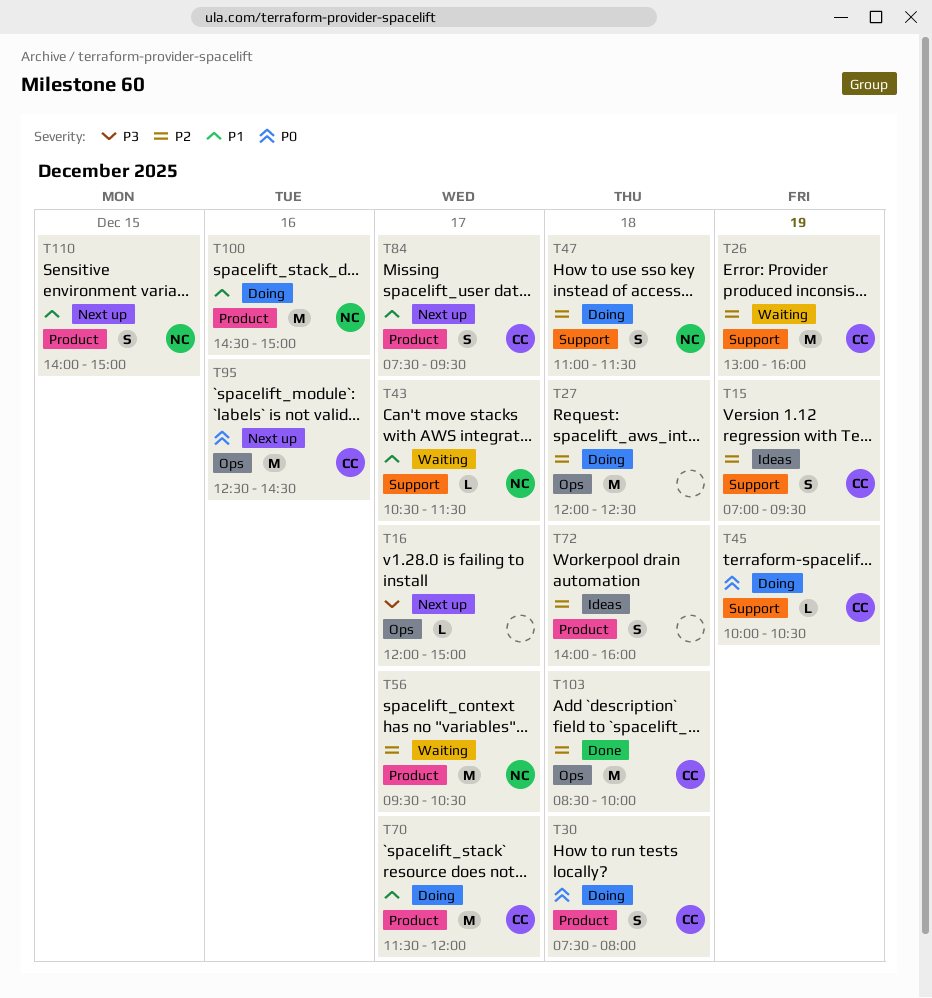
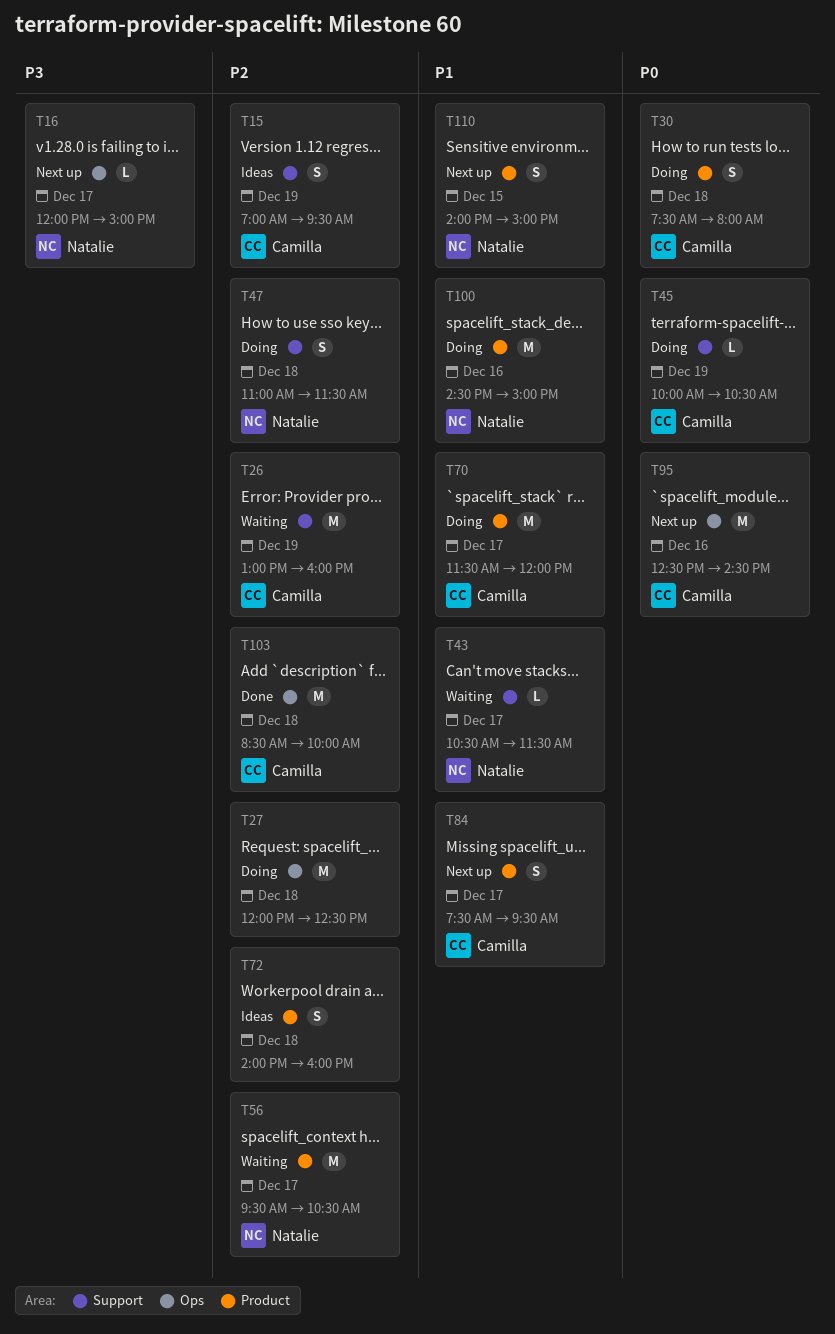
T16, owner: none -> Natalie

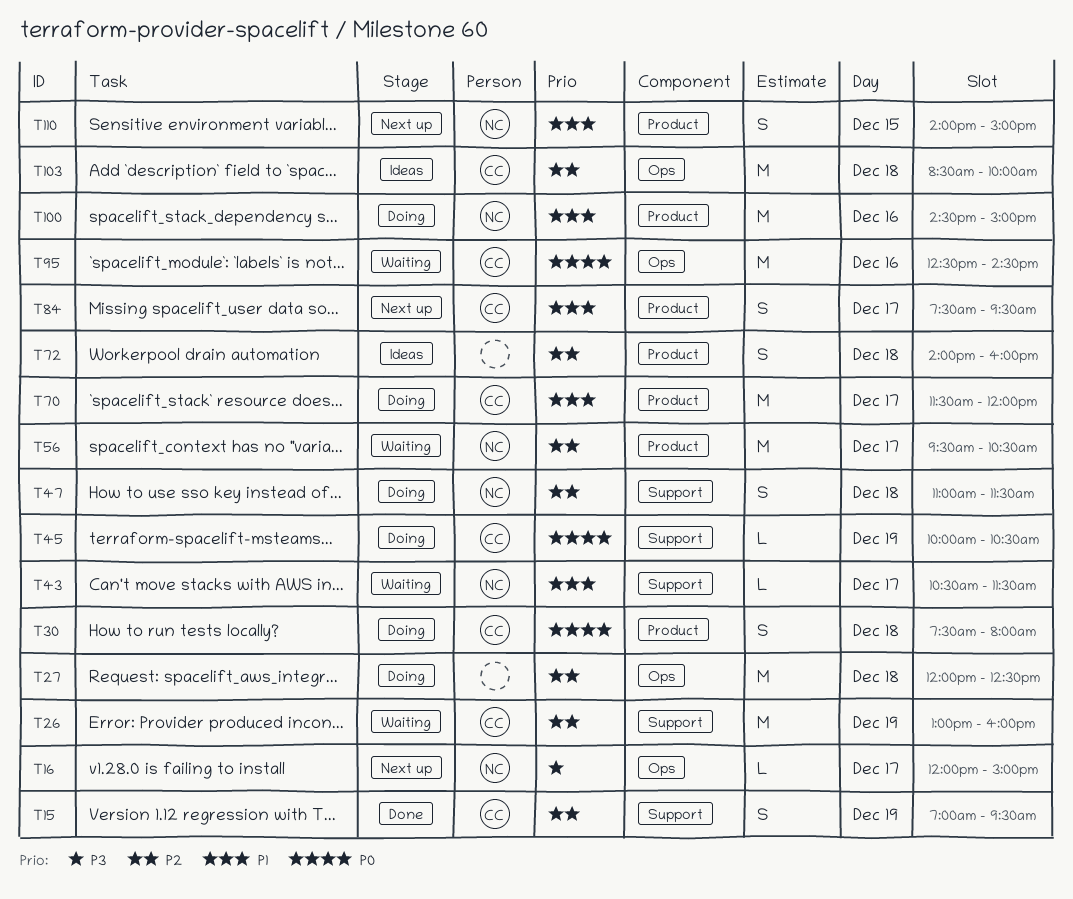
T15, status: Ideas -> Done
T95, status: Next up -> Waiting
T103, status: Done -> Ideas

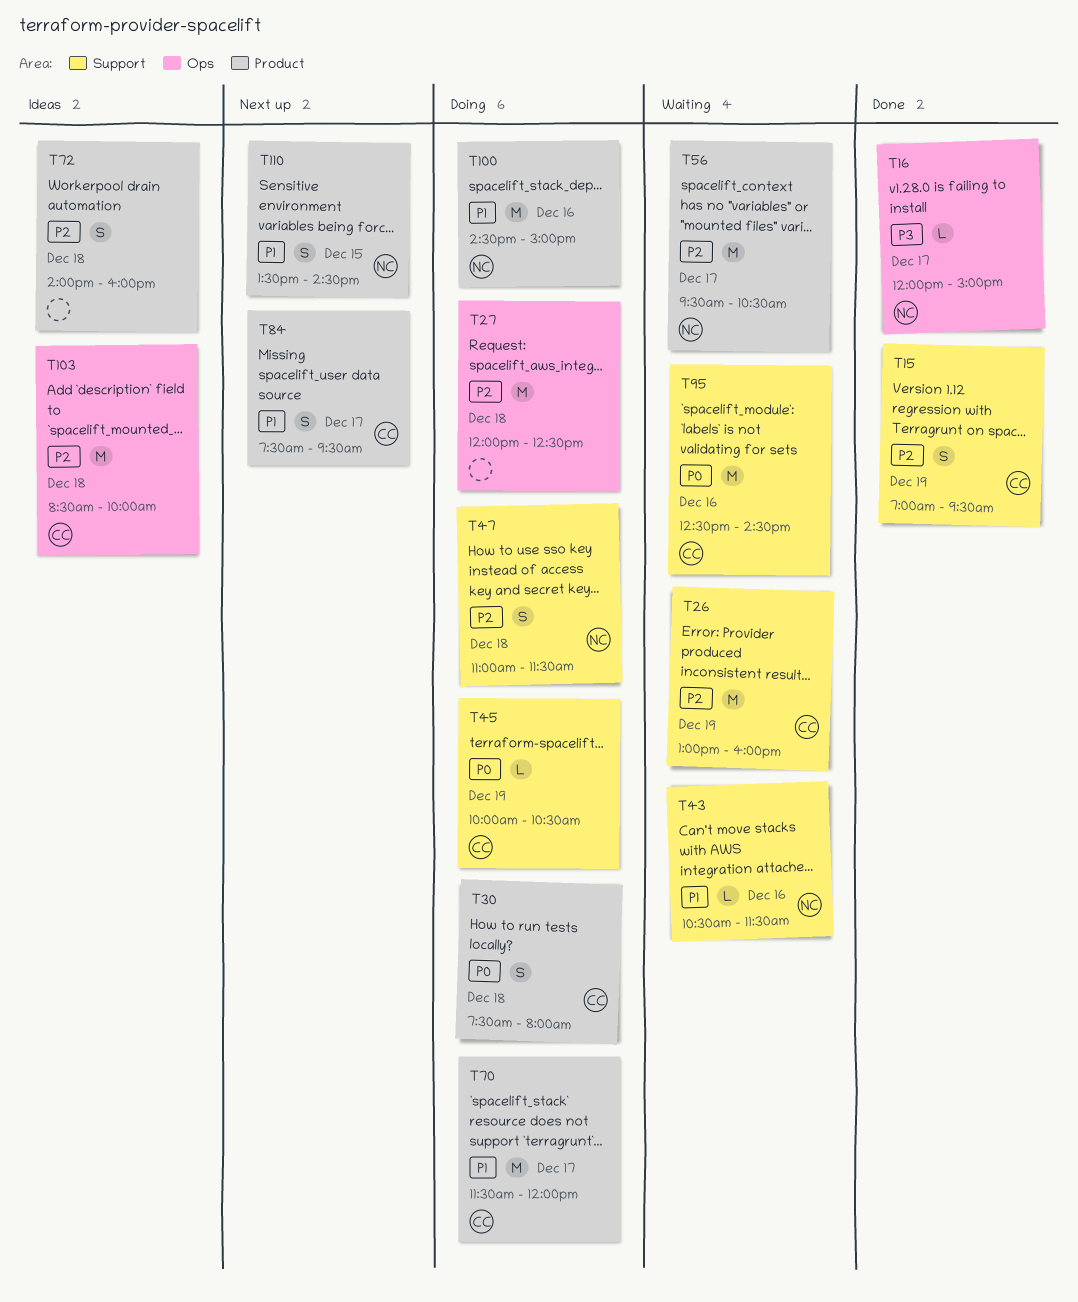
T16, status: Next up -> Done
T43, day: Dec 17 -> Dec 16
T95, label: Ops -> Support
T110, begins: 14:00 -> 13:30
T110, ends: 15:00 -> 14:30

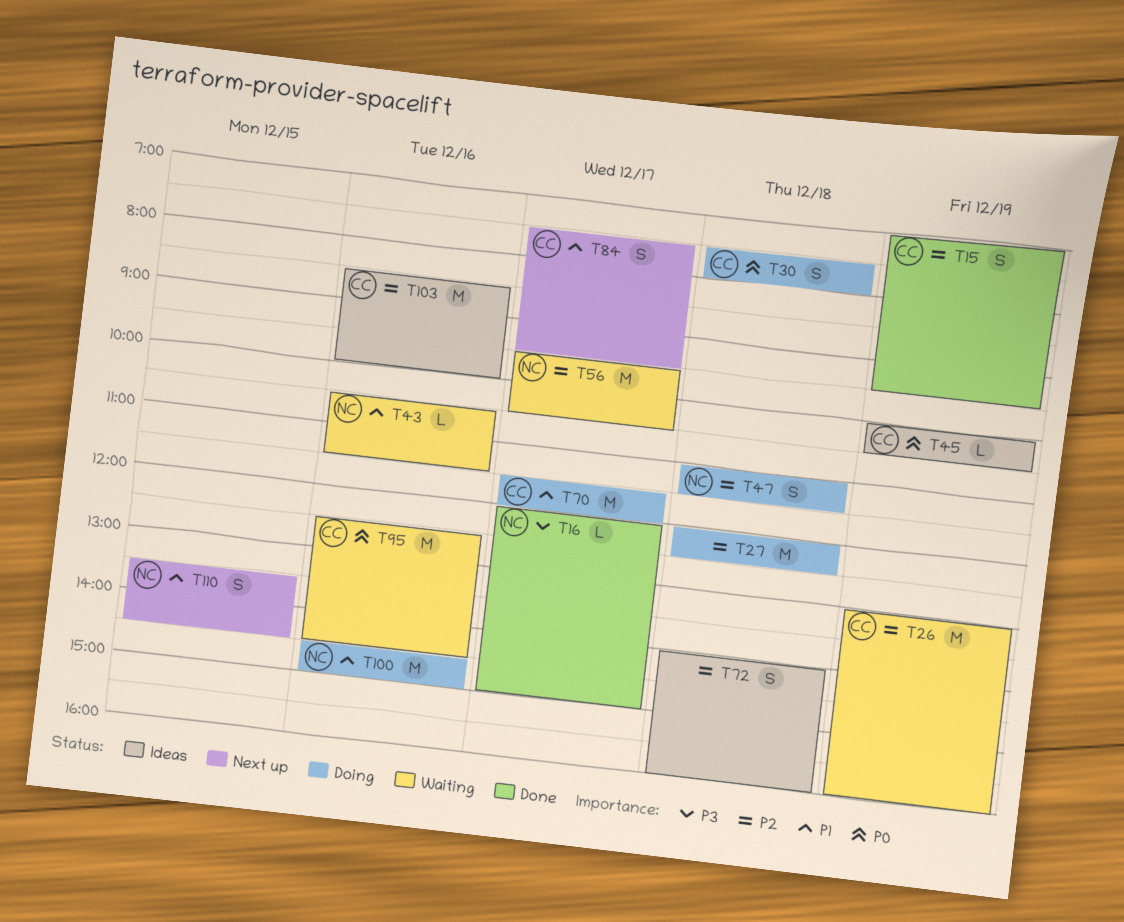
T45, status: Doing -> Ideas
T103, day: Dec 18 -> Dec 16

